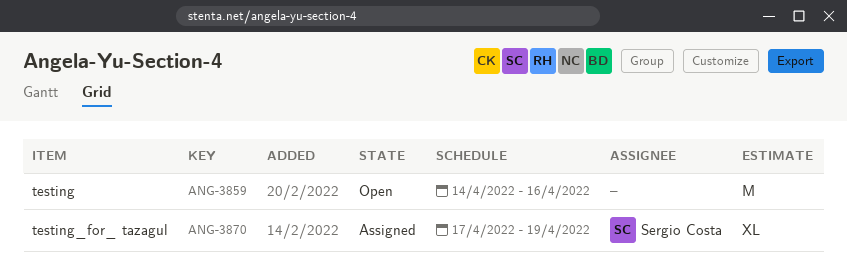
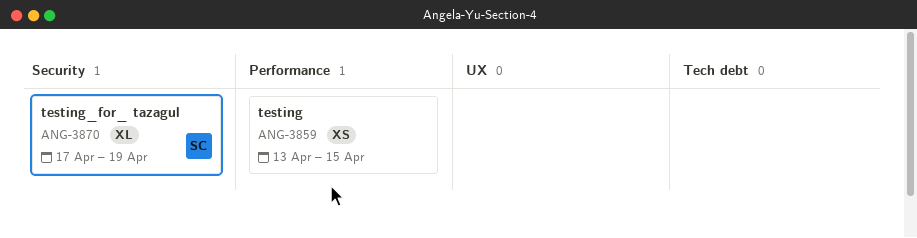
ANG-3859, estimate: M -> XS
ANG-3859, start: Apr 14 -> Apr 13
ANG-3859, due: Apr 16 -> Apr 15

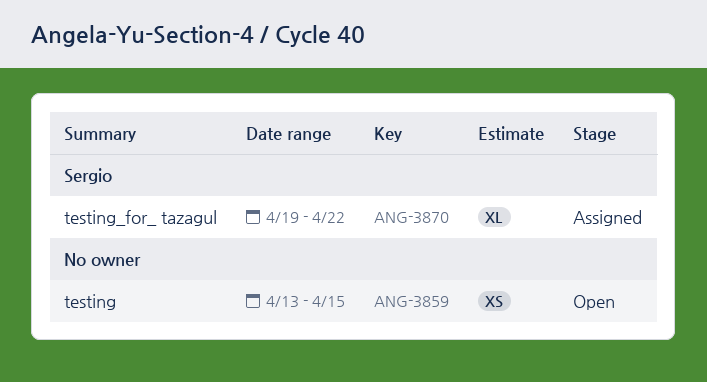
ANG-3870, start: Apr 17 -> Apr 19
ANG-3870, due: Apr 19 -> Apr 22

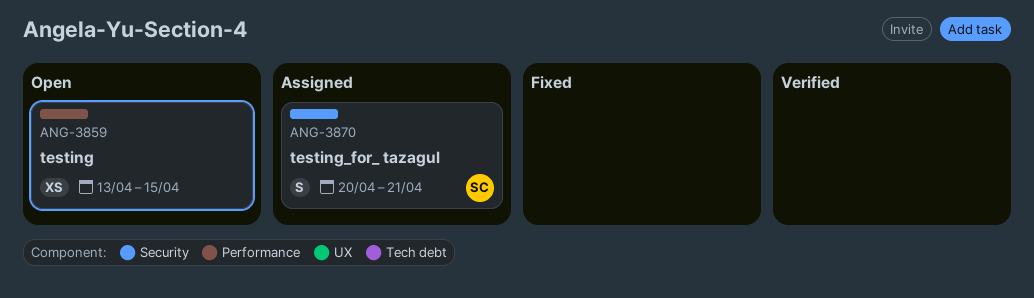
ANG-3870, estimate: XL -> S
ANG-3870, start: Apr 19 -> Apr 20
ANG-3870, due: Apr 22 -> Apr 21

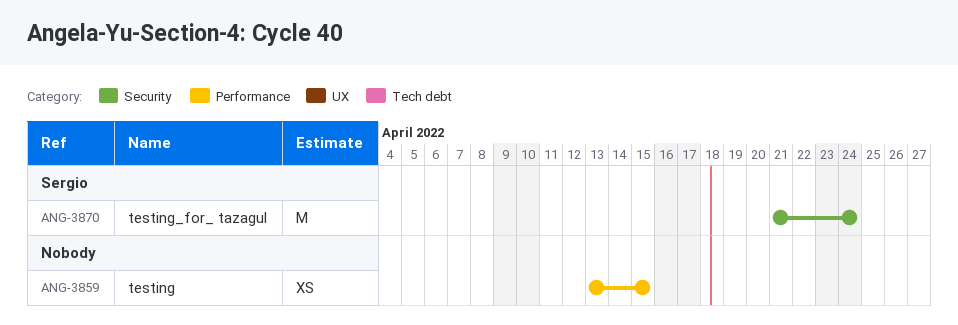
ANG-3870, estimate: S -> M
ANG-3870, start: Apr 20 -> Apr 21
ANG-3870, due: Apr 21 -> Apr 24

